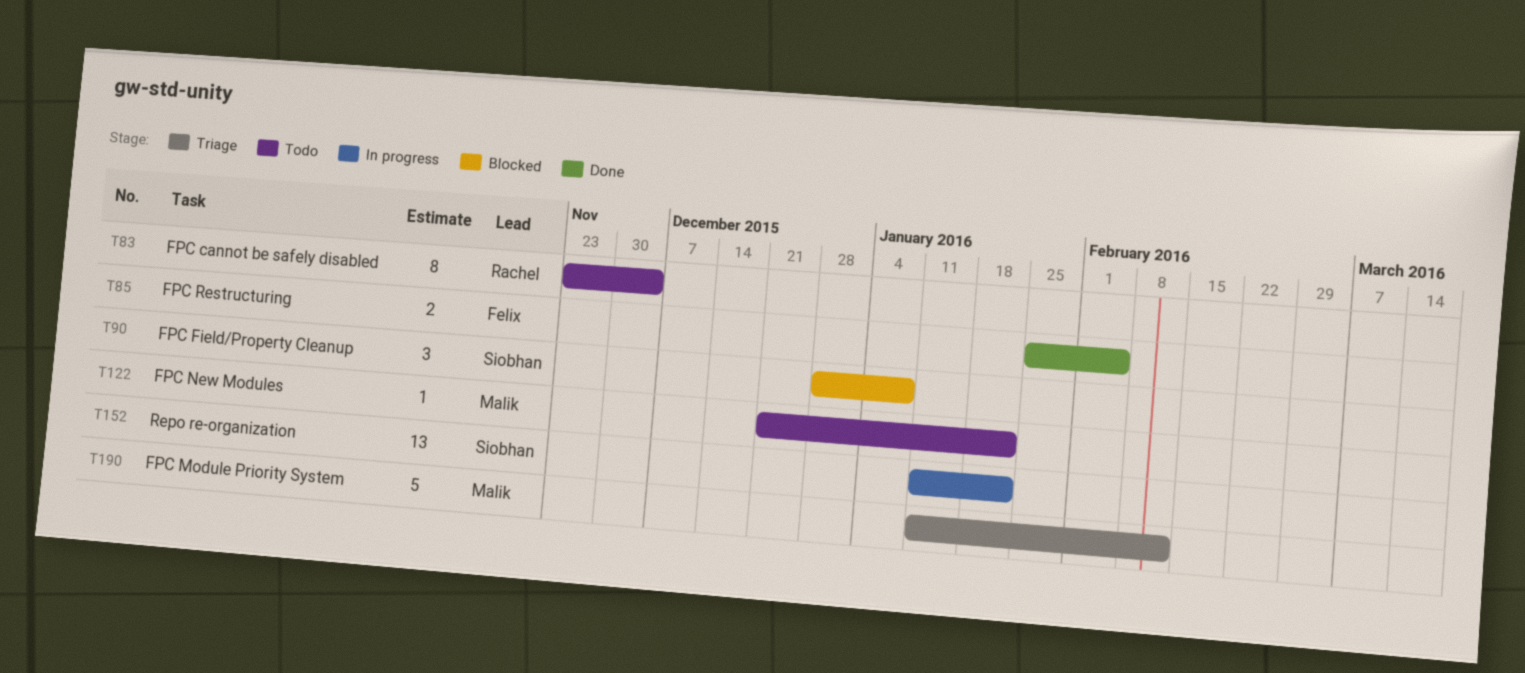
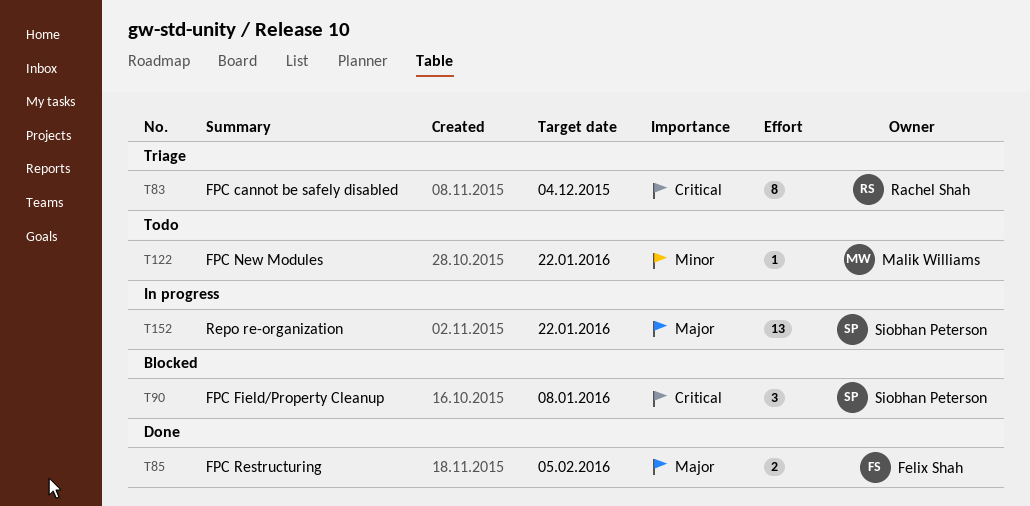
T83, status: Todo -> Triage
T190: present -> none

